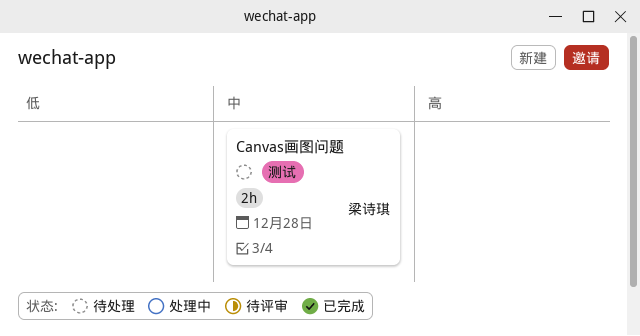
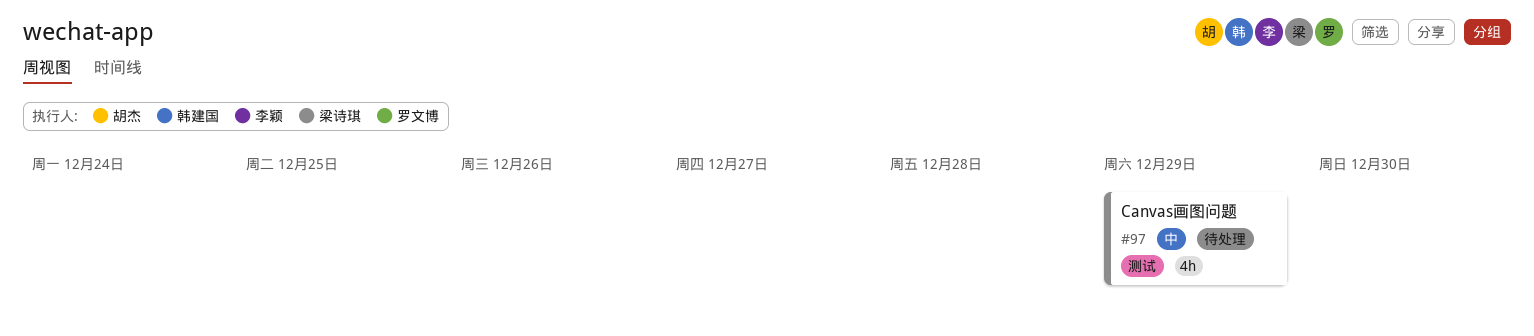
Canvas画图问题, estimate: 2h -> 4h
Canvas画图问题, due: Dec 28 -> Dec 29

